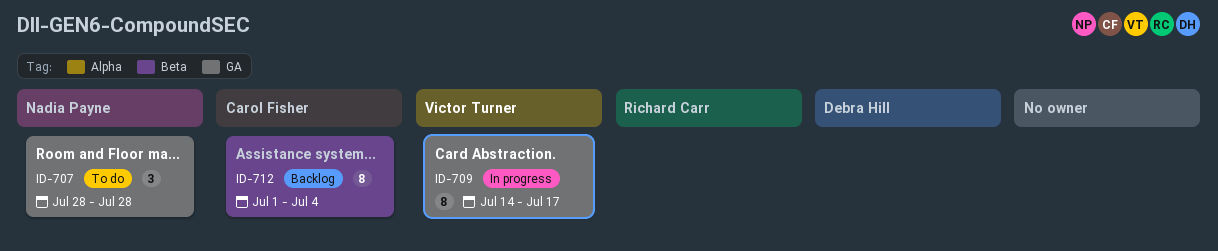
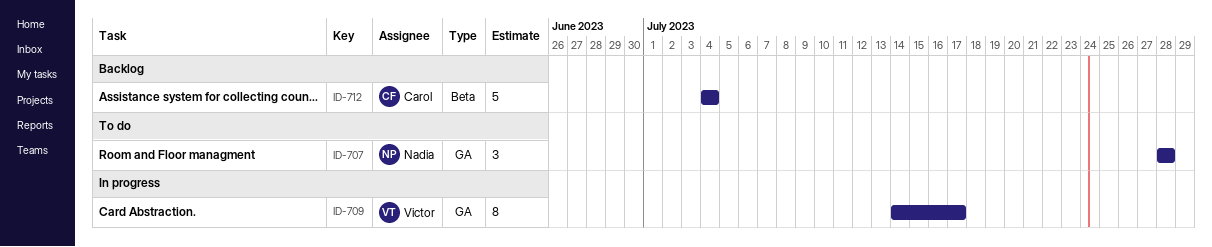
ID-712, estimate: 8 -> 5
ID-712, start: Jul 1 -> Jul 4

